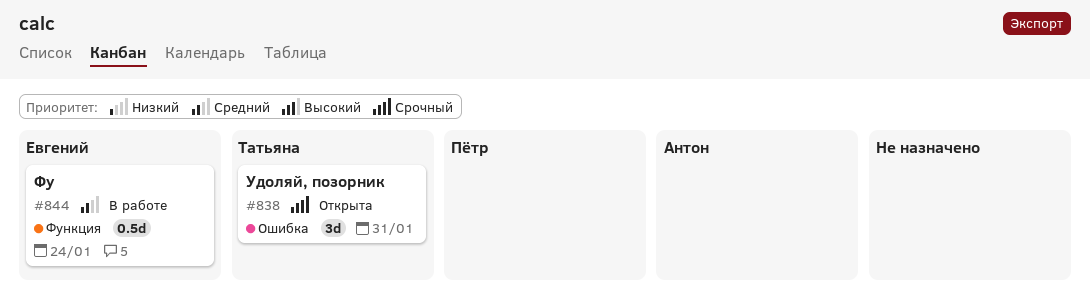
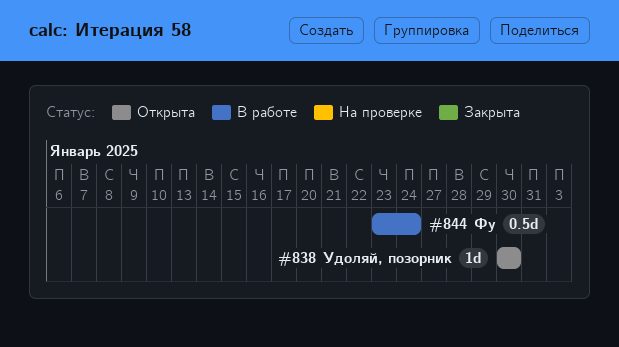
#838, estimate: 3d -> 1d
#838, due: Jan 31 -> Jan 30

